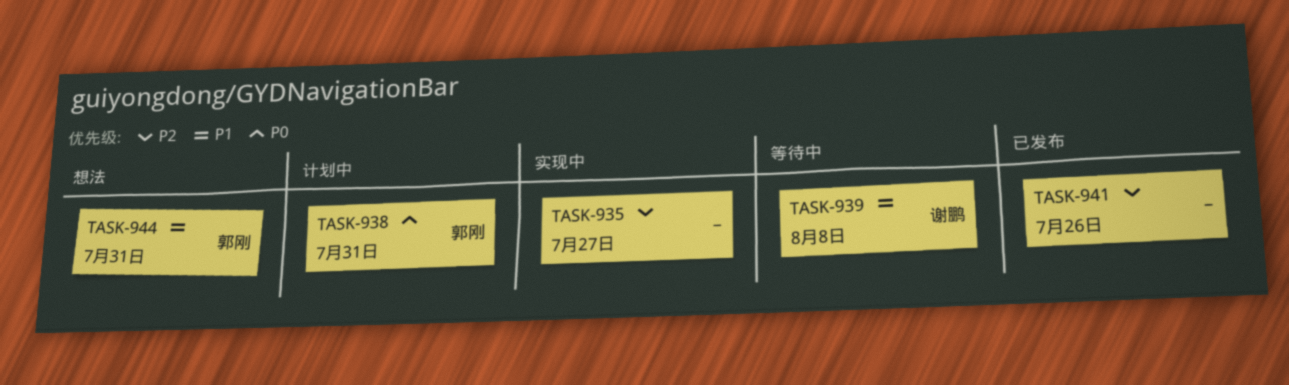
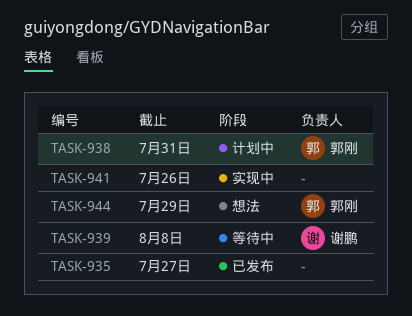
TASK-935, status: 实现中 -> 已发布
TASK-941, status: 已发布 -> 实现中
TASK-944, due: Jul 31 -> Jul 29

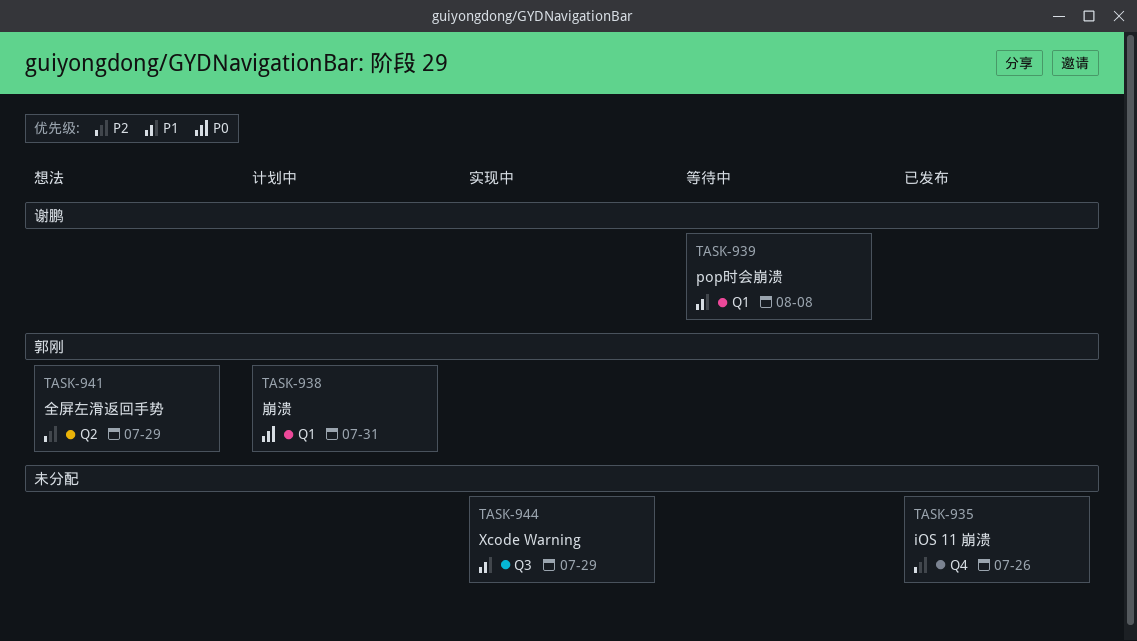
TASK-935, due: Jul 27 -> Jul 26
TASK-941, status: 实现中 -> 想法
TASK-941, owner: none -> 郭刚
TASK-941, due: Jul 26 -> Jul 29
TASK-944, status: 想法 -> 实现中
TASK-944, owner: 郭刚 -> none

